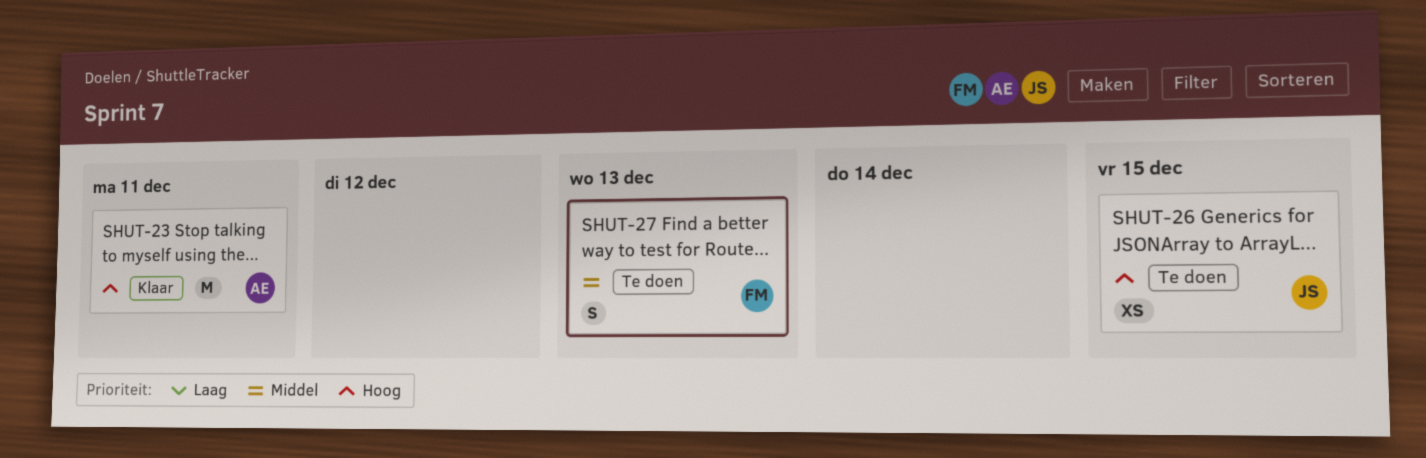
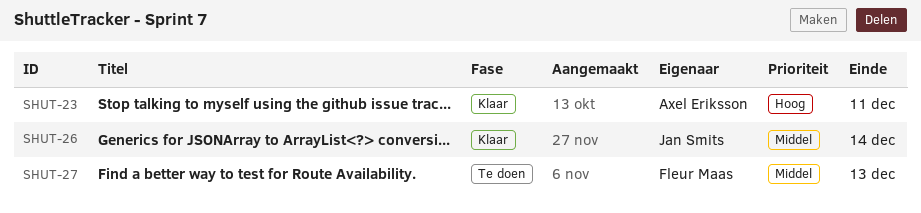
SHUT-26, status: Te doen -> Klaar
SHUT-26, priority: Hoog -> Middel
SHUT-26, due: Dec 15 -> Dec 14

